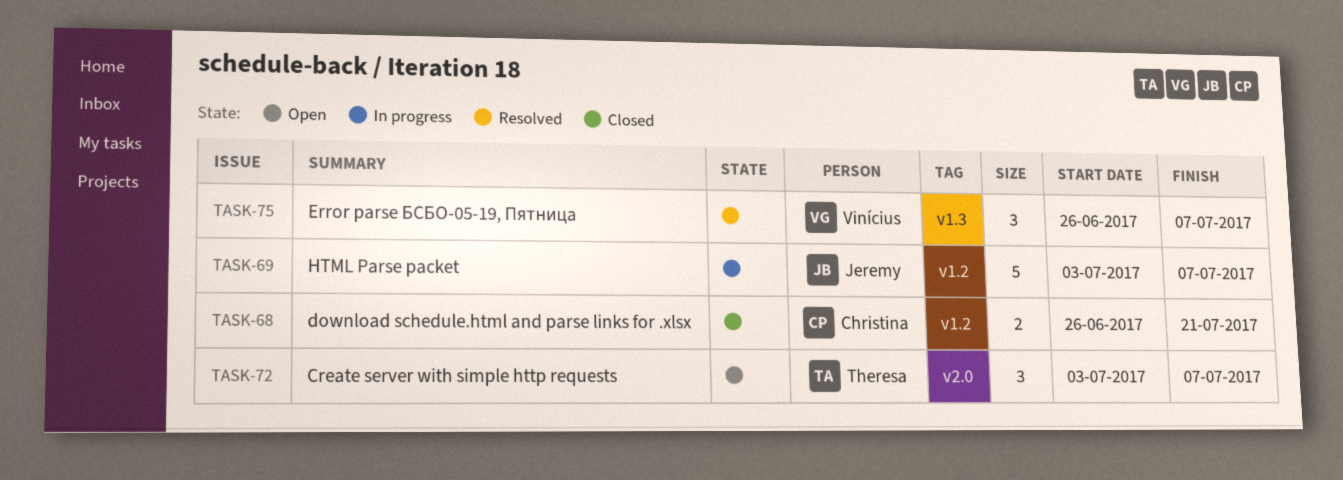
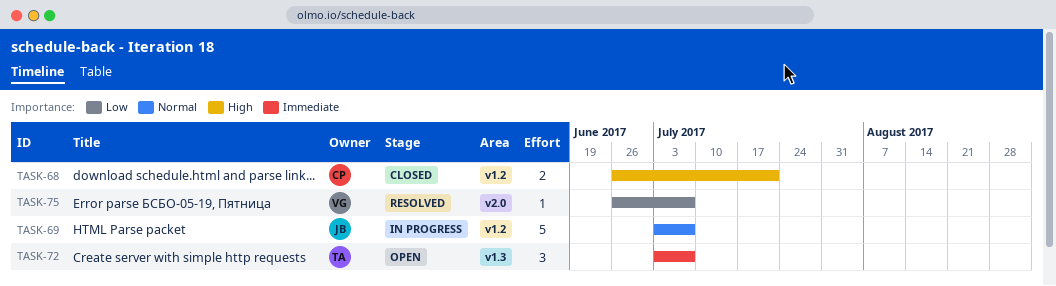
TASK-72, label: v2.0 -> v1.3
TASK-75, label: v1.3 -> v2.0
TASK-75, estimate: 3 -> 1

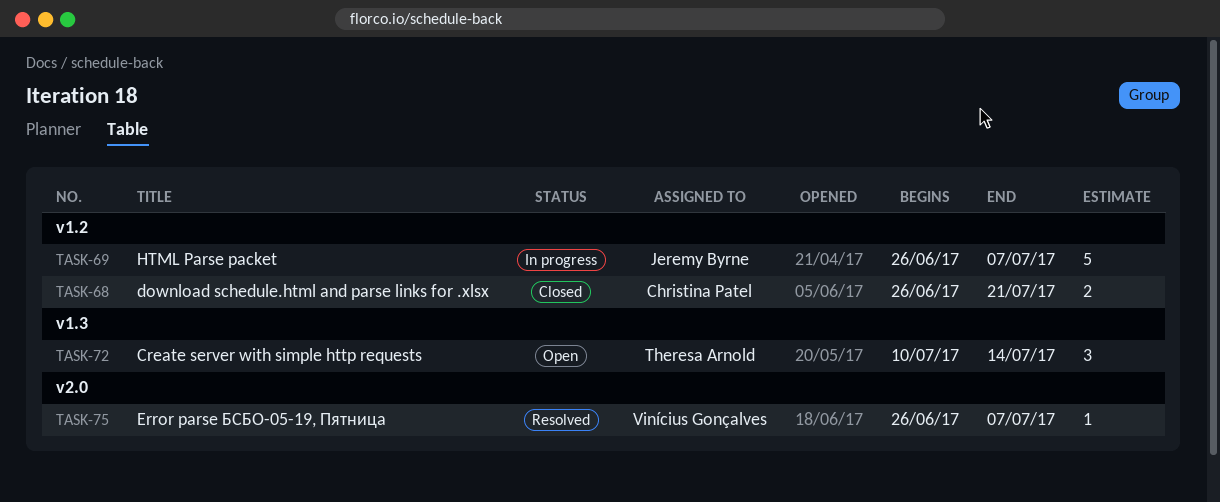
TASK-69, start: Jul 3 -> Jun 26
TASK-72, start: Jul 3 -> Jul 10
TASK-72, due: Jul 7 -> Jul 14

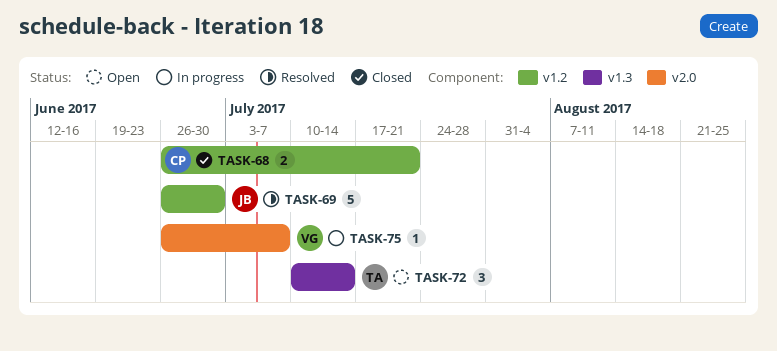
TASK-69, status: In progress -> Resolved
TASK-69, due: Jul 7 -> Jun 30
TASK-75, status: Resolved -> In progress

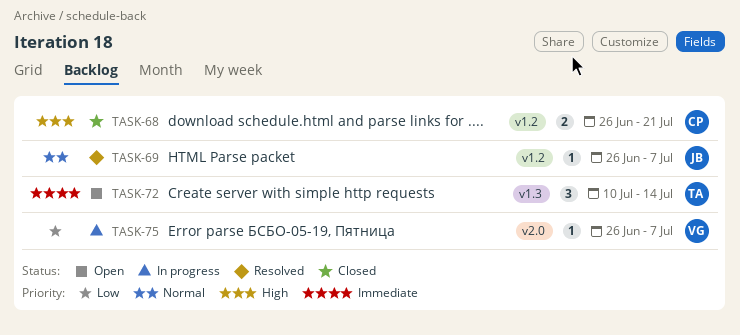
TASK-69, estimate: 5 -> 1
TASK-69, due: Jun 30 -> Jul 7

